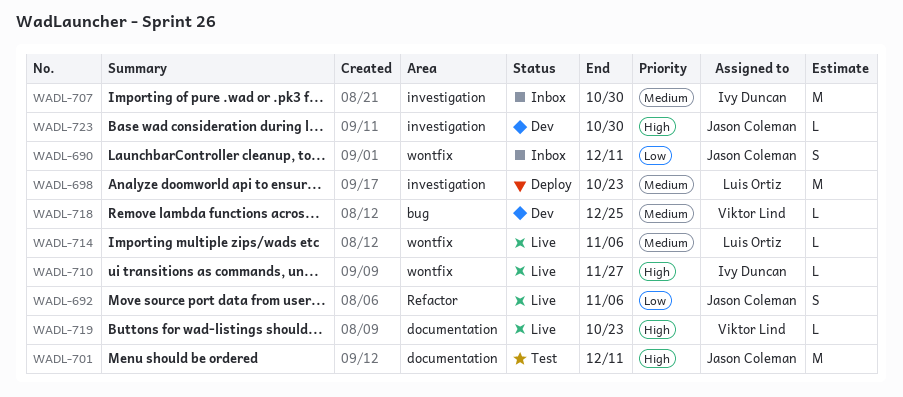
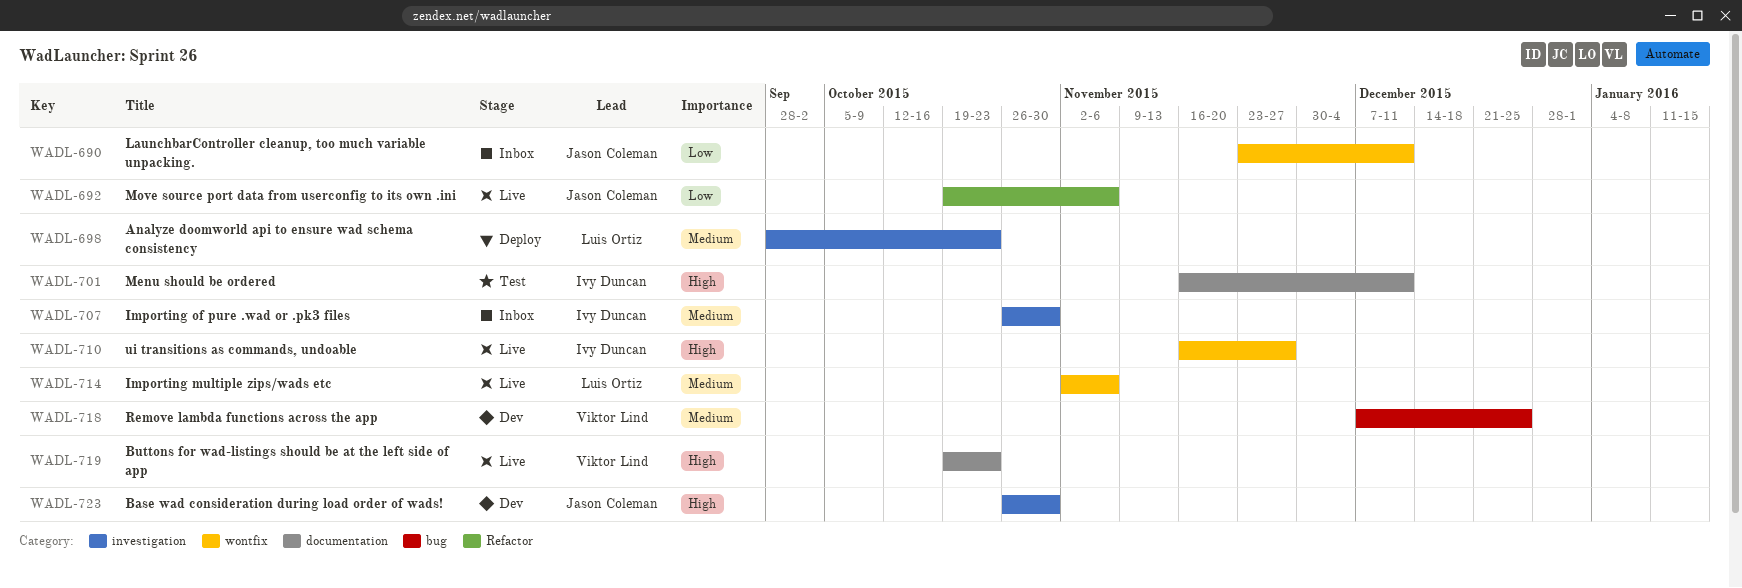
WADL-701, owner: Jason Coleman -> Ivy Duncan

